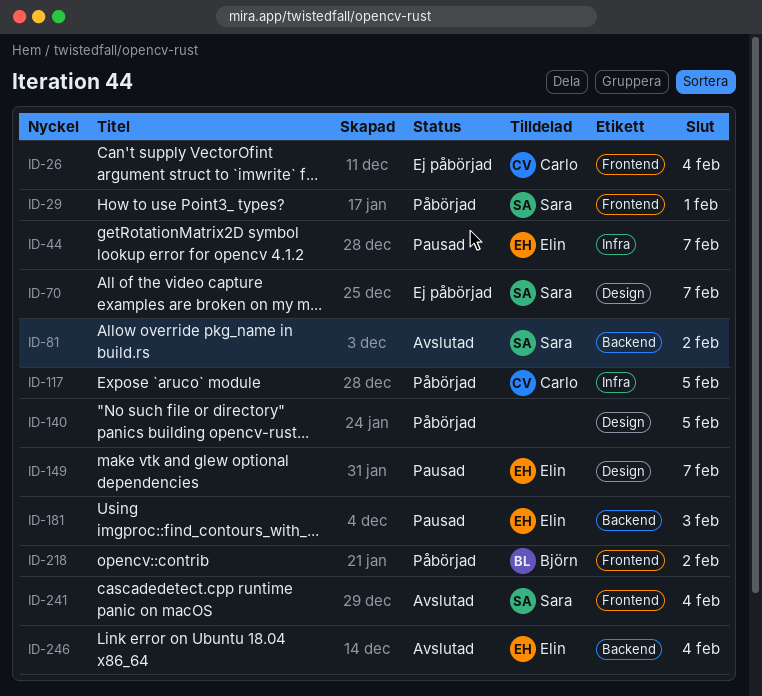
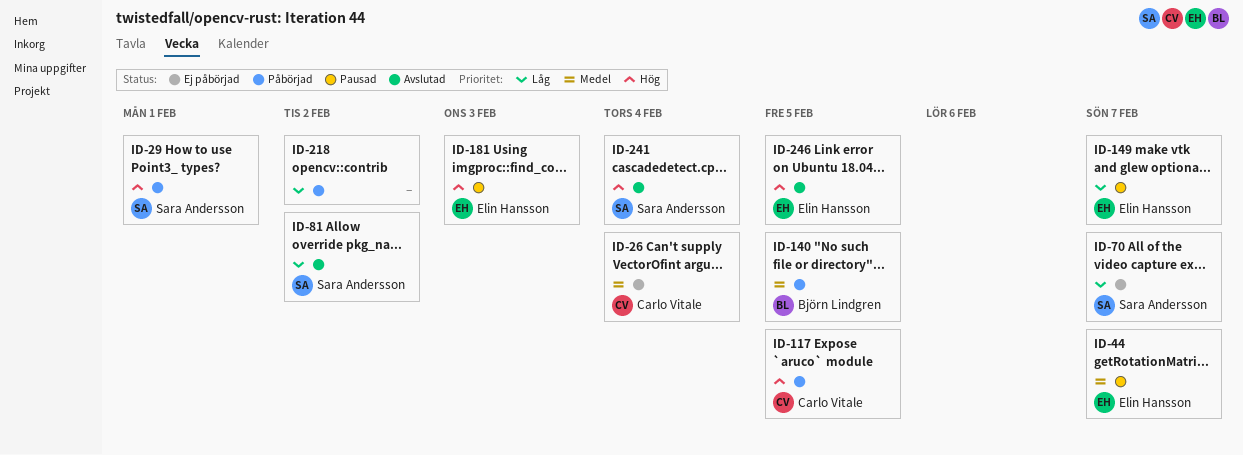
ID-140, owner: none -> Björn Lindgren
ID-218, owner: Björn Lindgren -> none
ID-246, due: Feb 4 -> Feb 5

